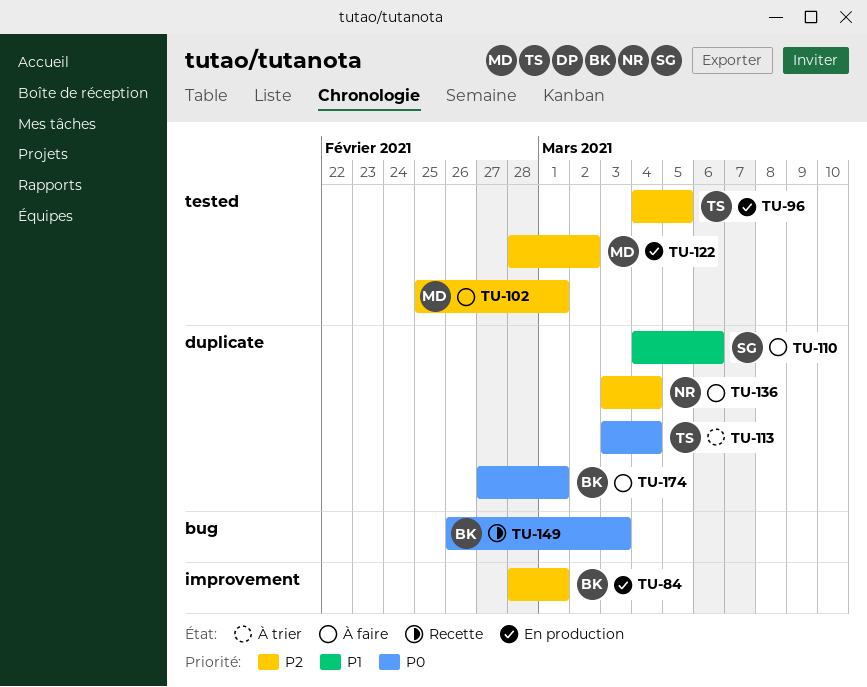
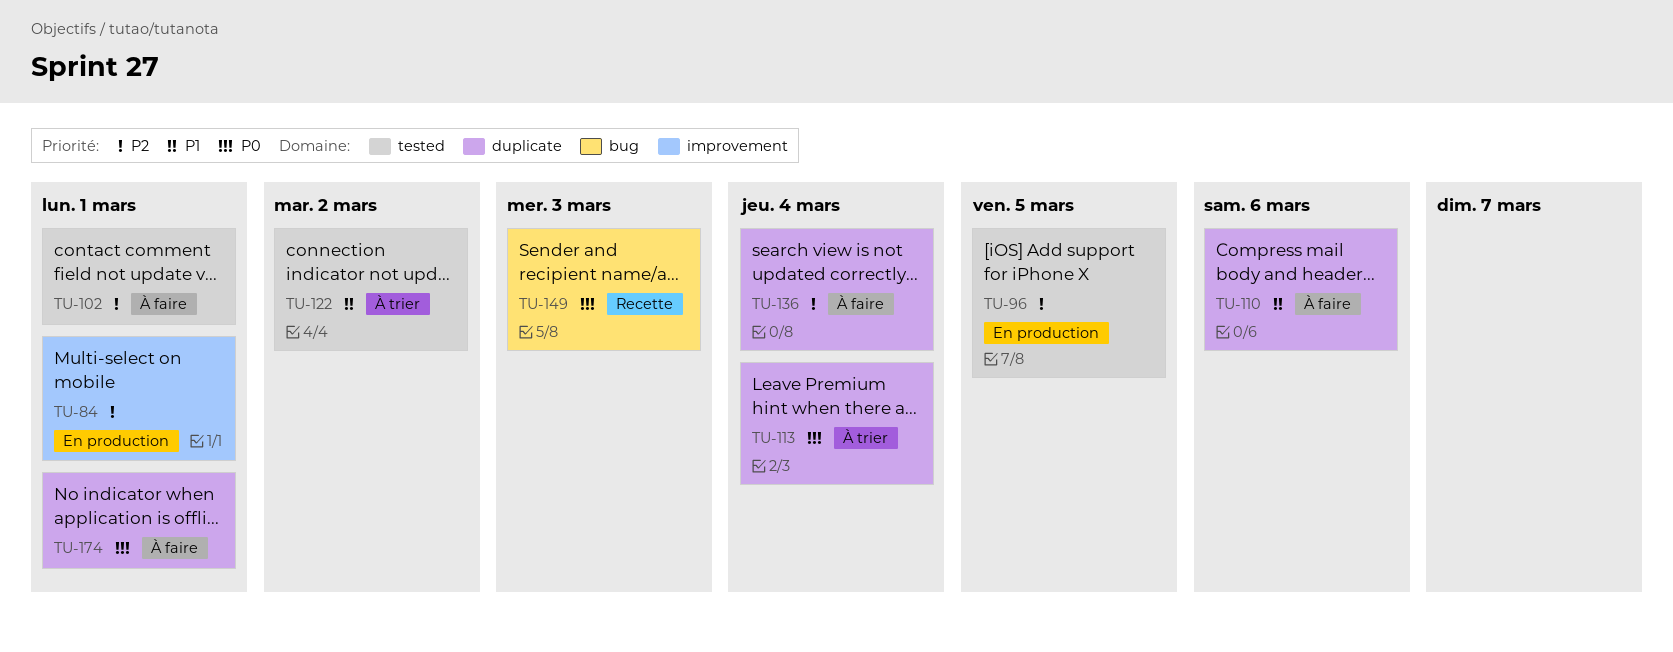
TU-122, status: En production -> À trier
TU-122, priority: P2 -> P1

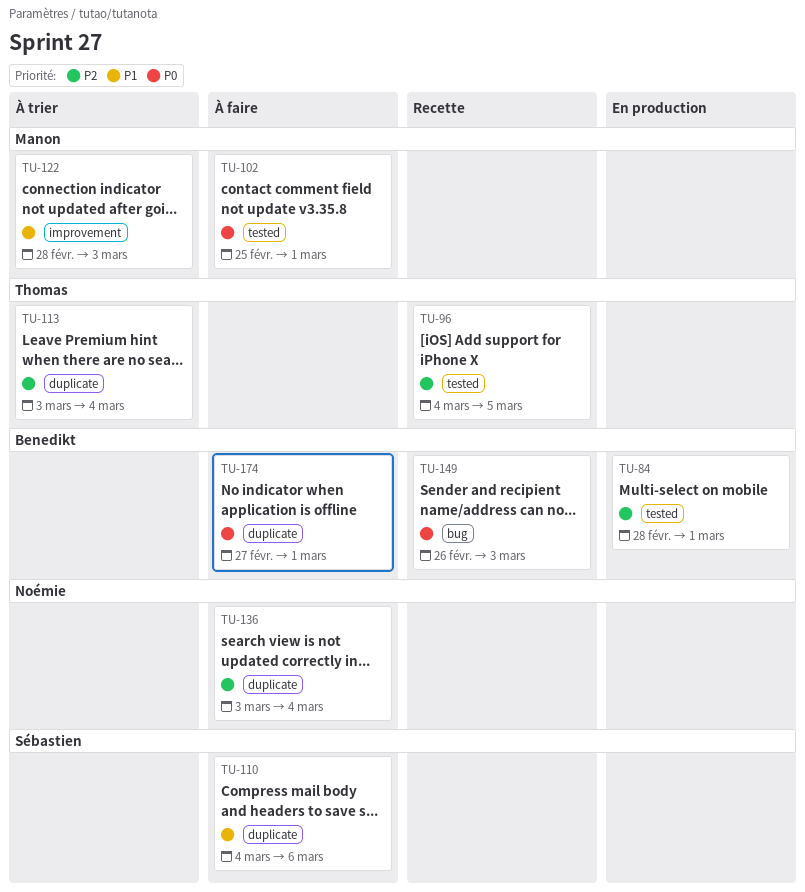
TU-84, label: improvement -> tested
TU-96, status: En production -> Recette
TU-102, priority: P2 -> P0
TU-113, priority: P0 -> P2
TU-122, label: tested -> improvement
TU-122, due: Mar 2 -> Mar 3

